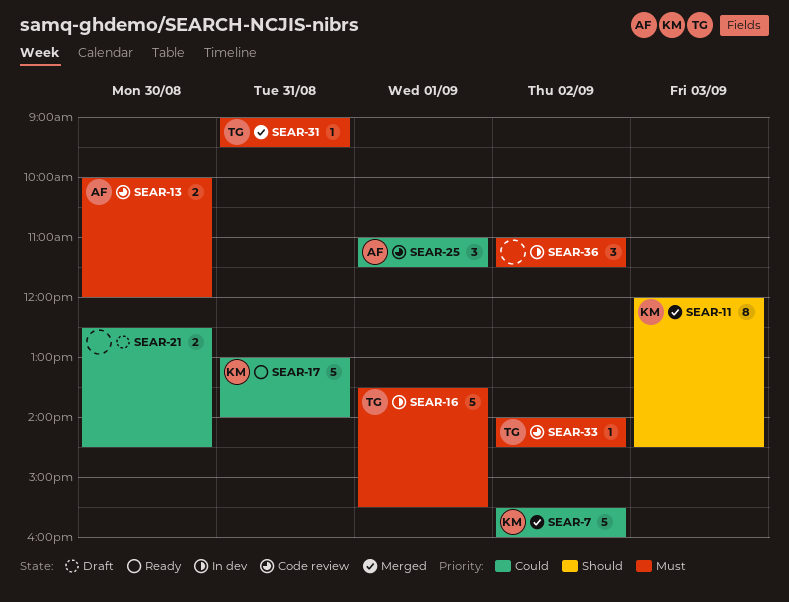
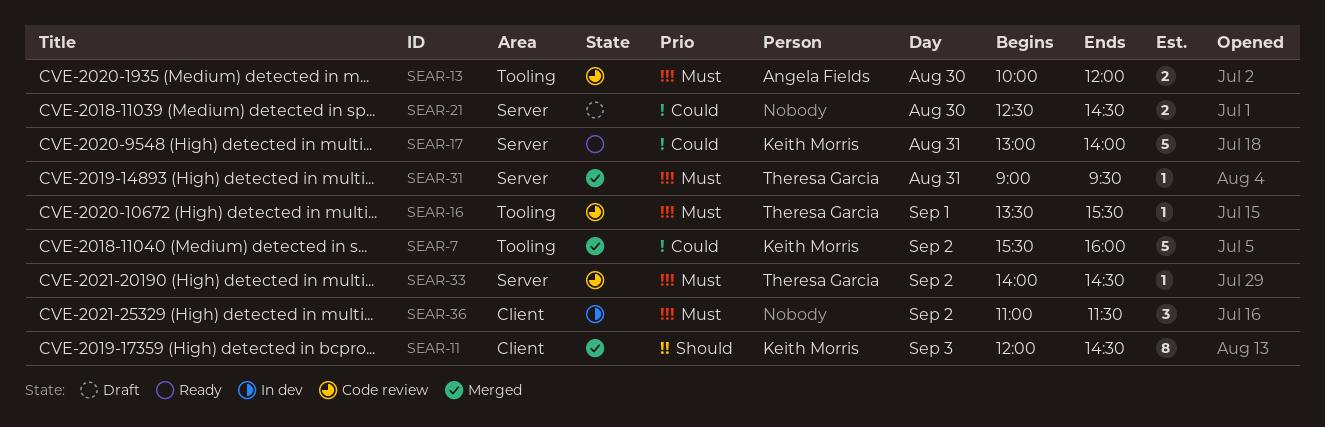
SEAR-16, status: In dev -> Code review
SEAR-16, estimate: 5 -> 1
SEAR-25: present -> none

